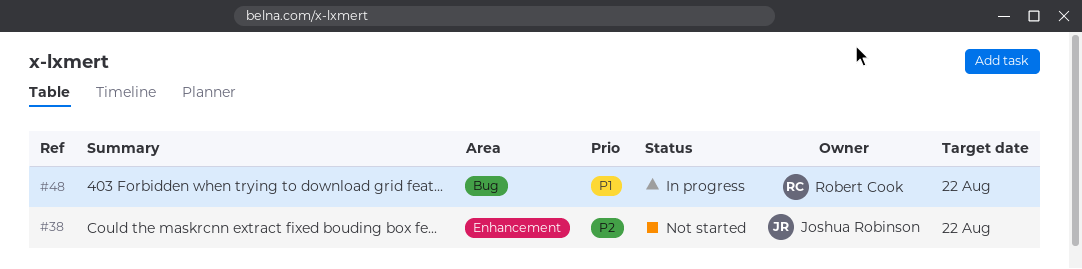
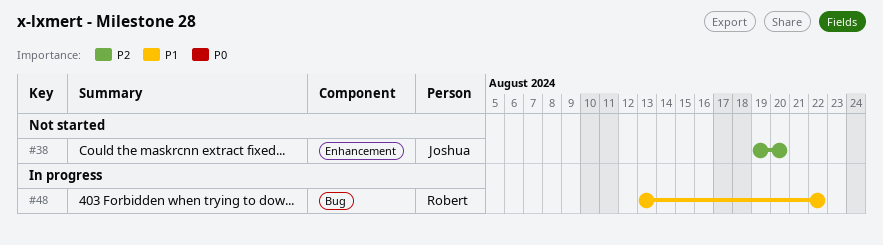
#38, due: Aug 22 -> Aug 20

